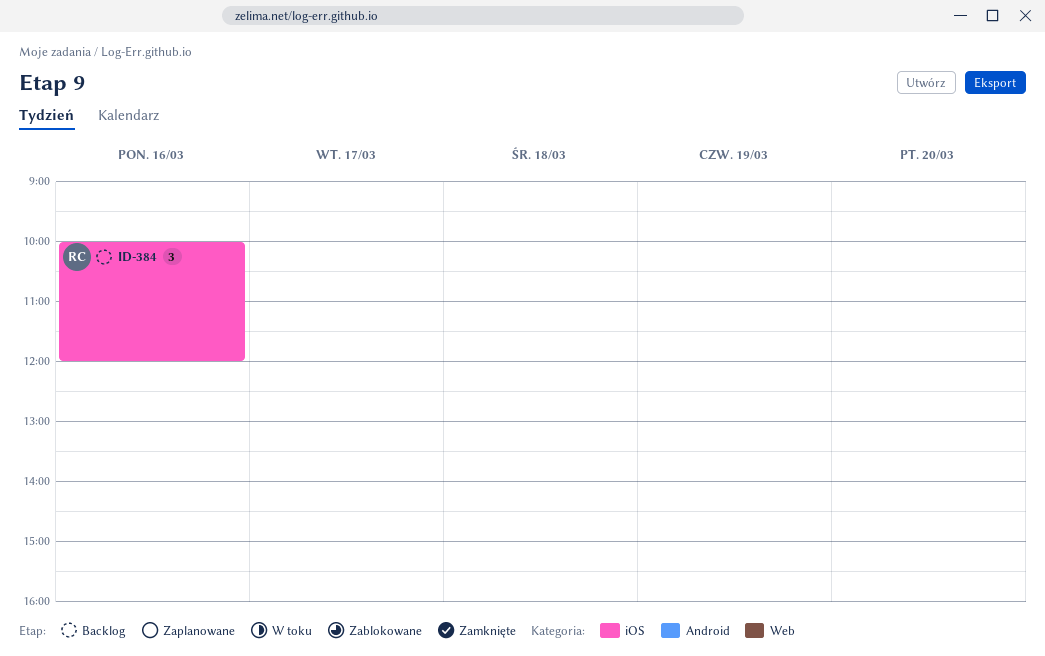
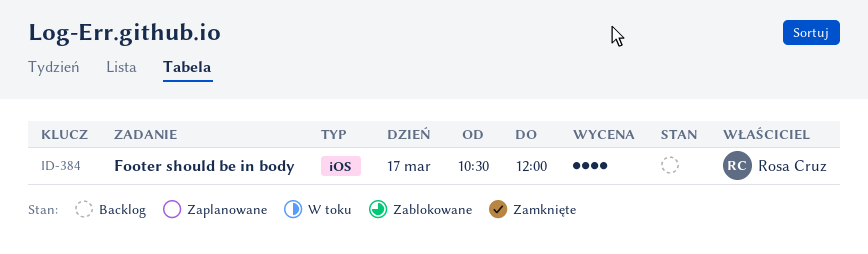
ID-384, estimate: 3 -> 4
ID-384, day: Mar 16 -> Mar 17
ID-384, begins: 10:00 -> 10:30

